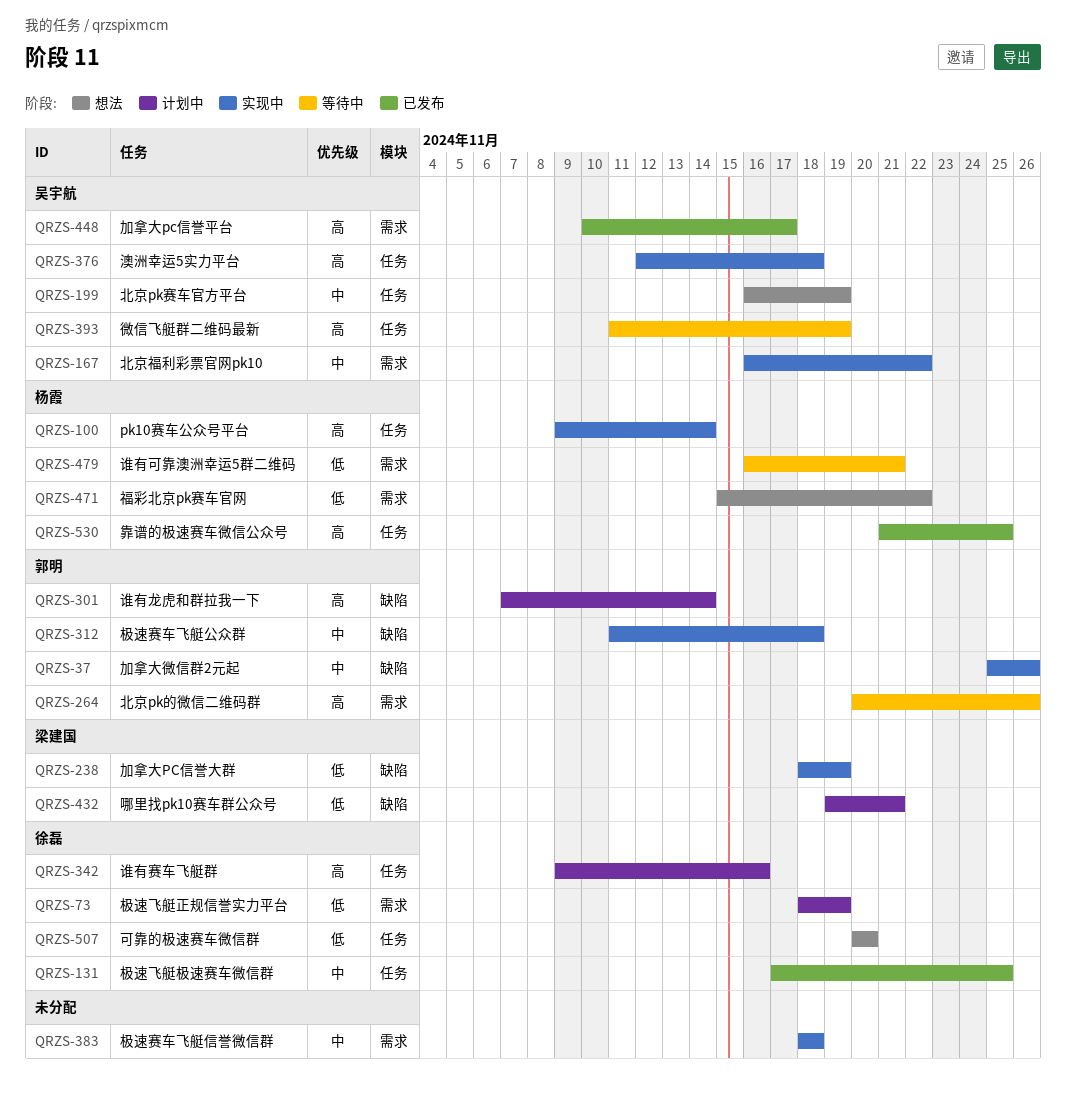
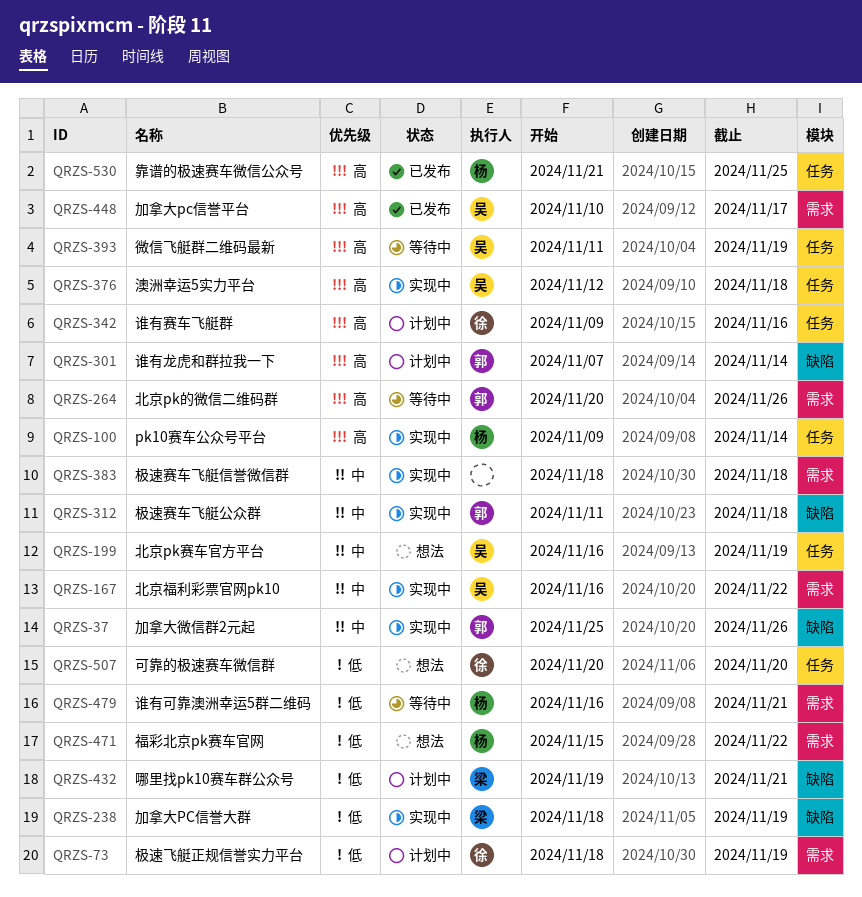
QRZS-131: present -> none

